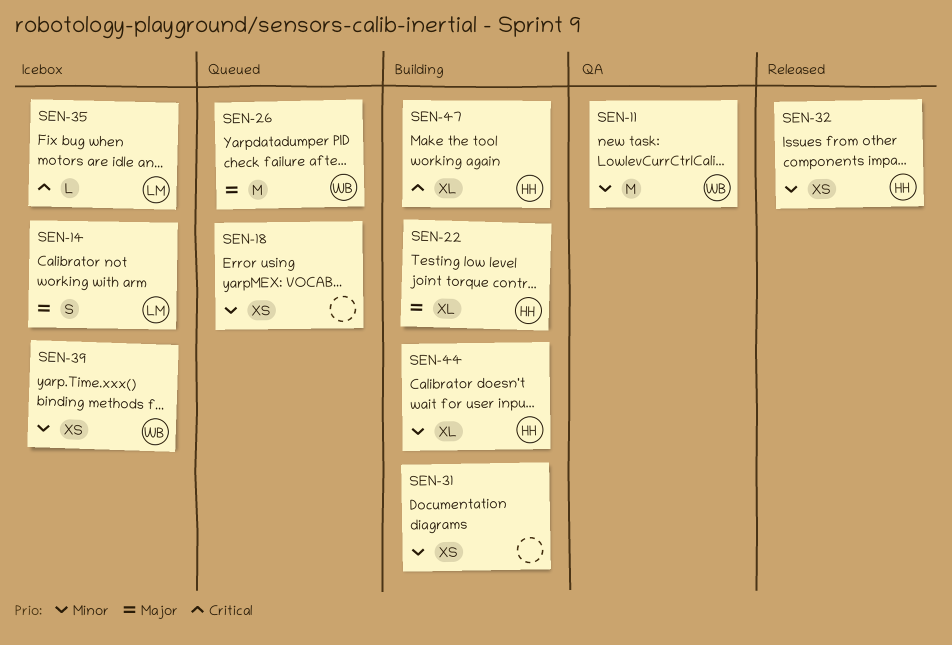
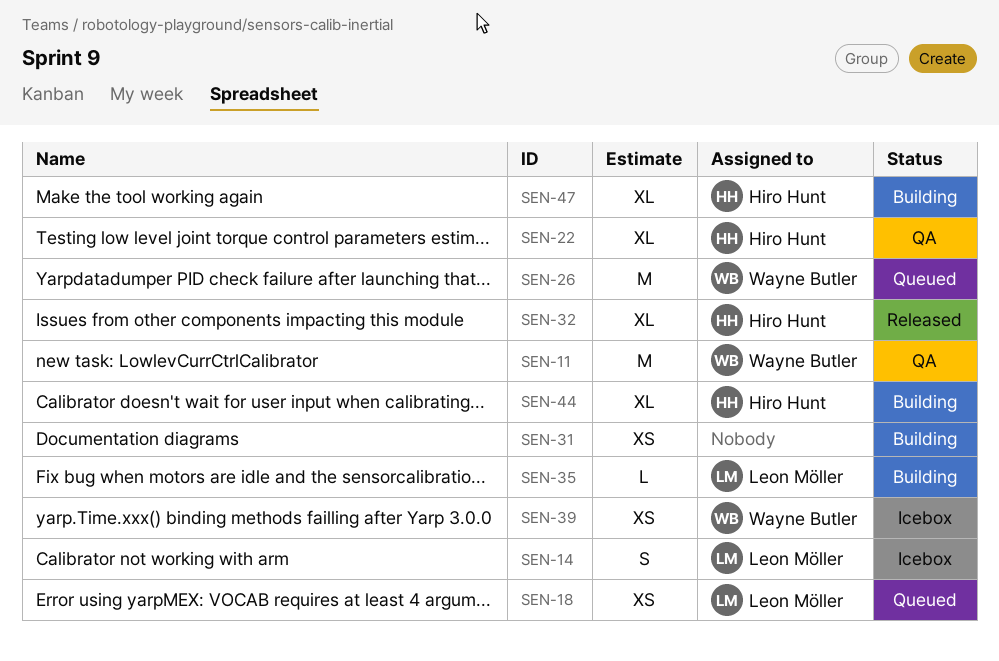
SEN-18, owner: none -> Leon Möller
SEN-22, status: Building -> QA
SEN-32, estimate: XS -> XL
SEN-35, status: Icebox -> Building

